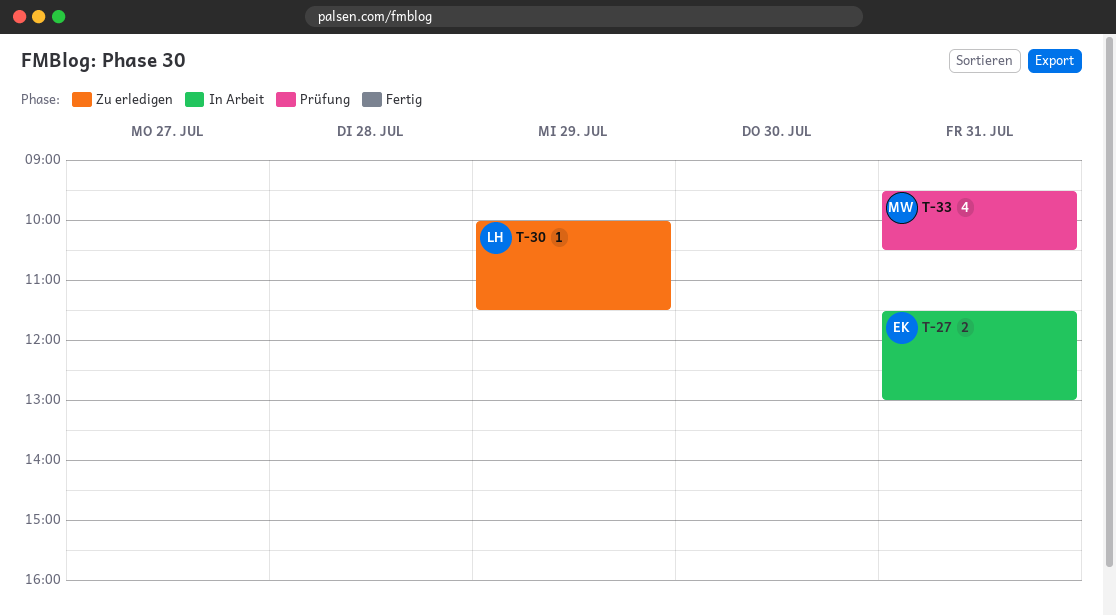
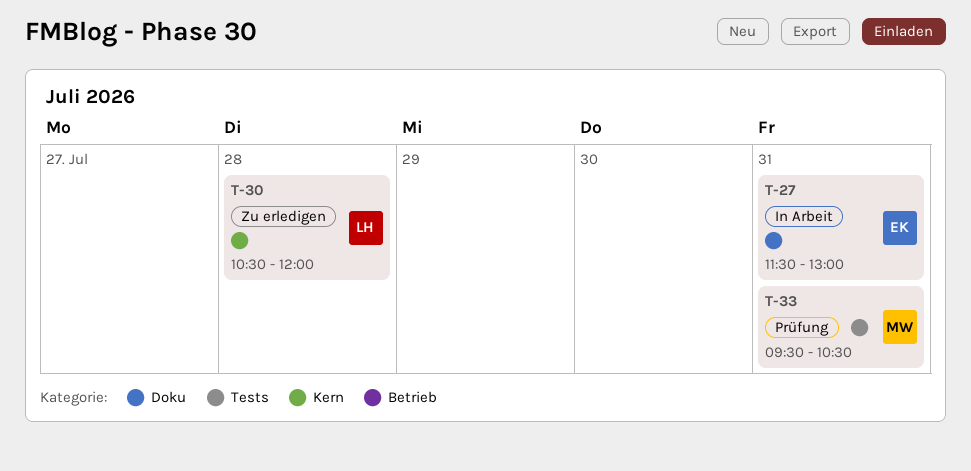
T-30, day: Jul 29 -> Jul 28
T-30, begins: 10:00 -> 10:30
T-30, ends: 11:30 -> 12:00

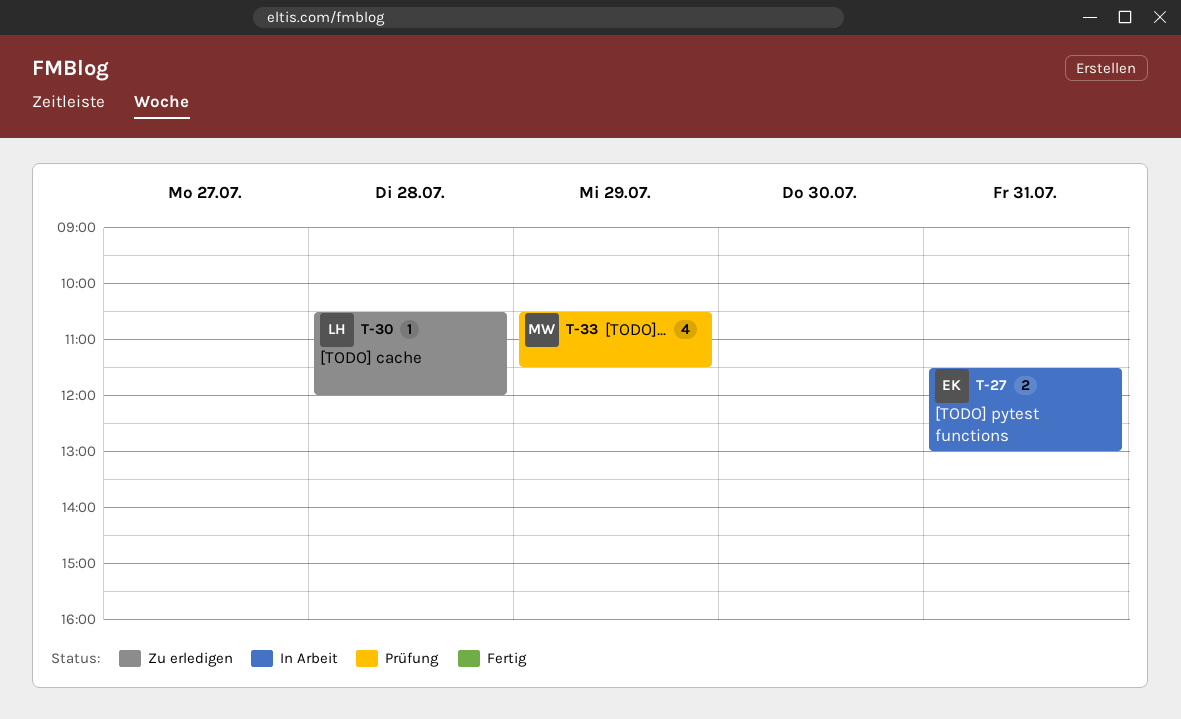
T-33, day: Jul 31 -> Jul 29
T-33, begins: 09:30 -> 10:30
T-33, ends: 10:30 -> 11:30

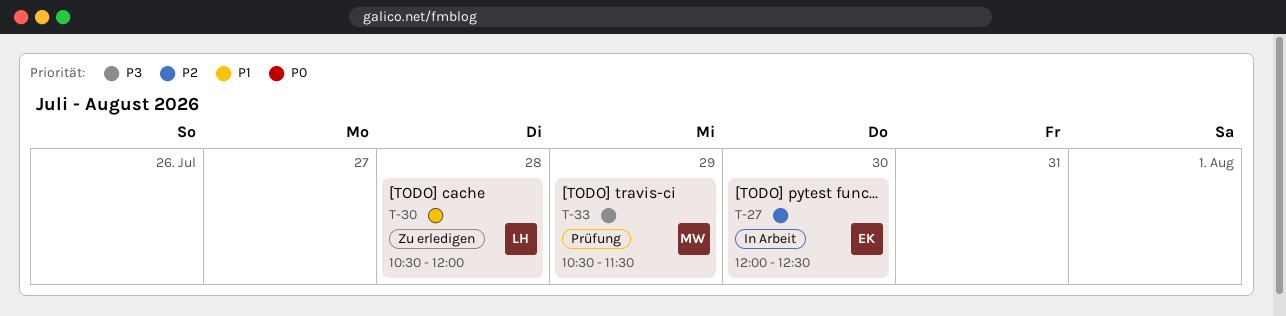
T-27, day: Jul 31 -> Jul 30
T-27, begins: 11:30 -> 12:00
T-27, ends: 13:00 -> 12:30

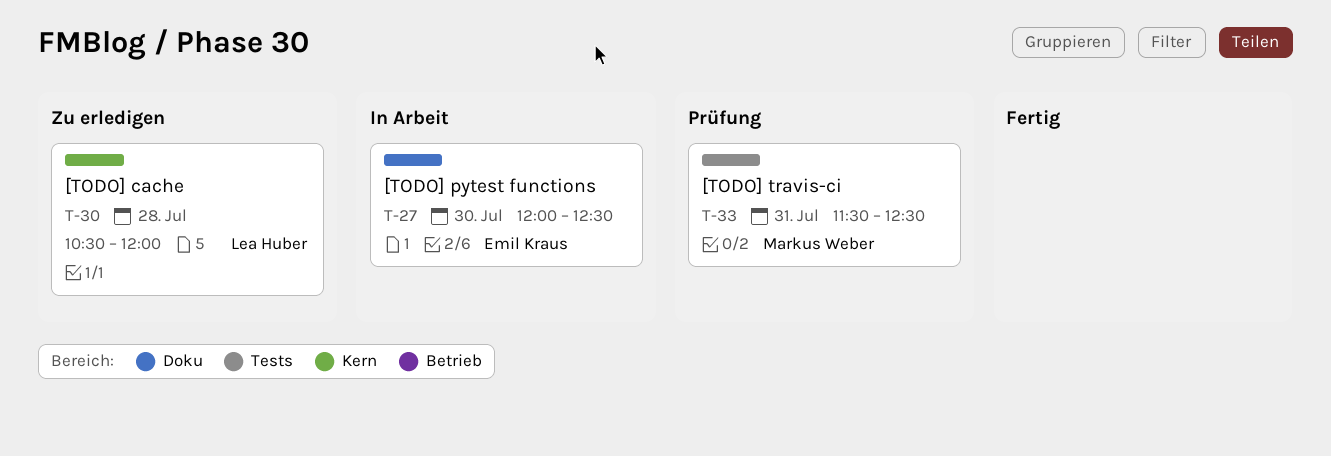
T-33, day: Jul 29 -> Jul 31
T-33, begins: 10:30 -> 11:30
T-33, ends: 11:30 -> 12:30

